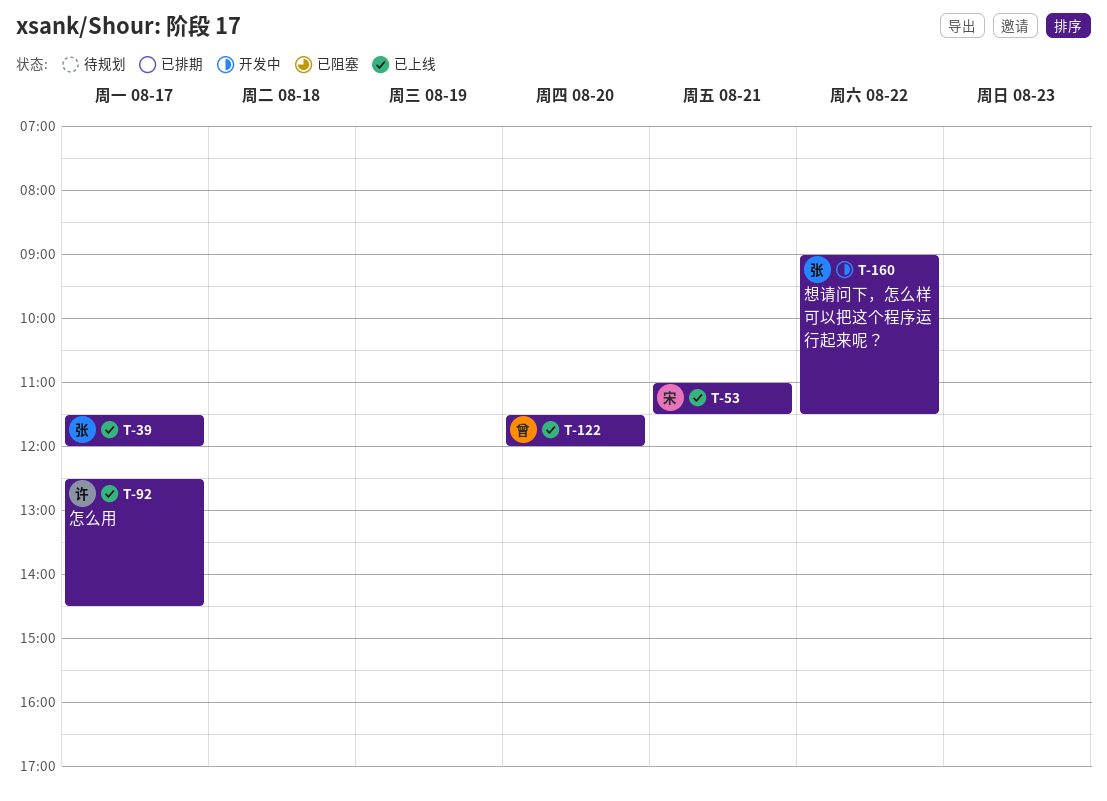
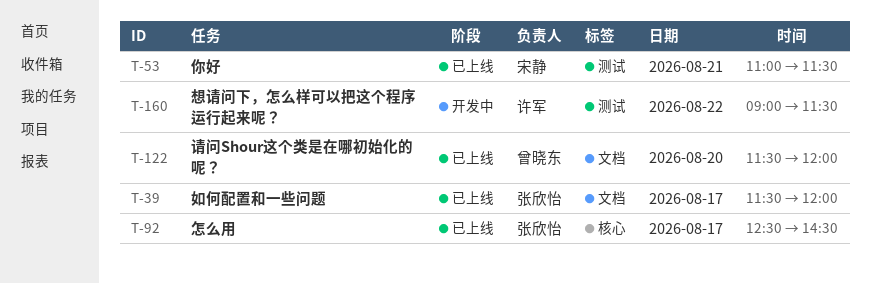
T-92, owner: 许军 -> 张欣怡
T-160, owner: 张欣怡 -> 许军

